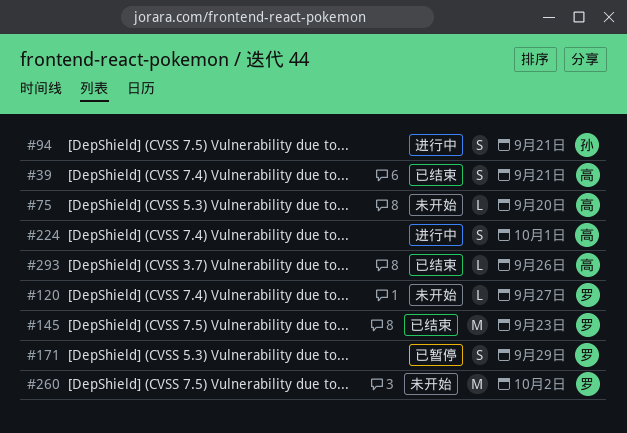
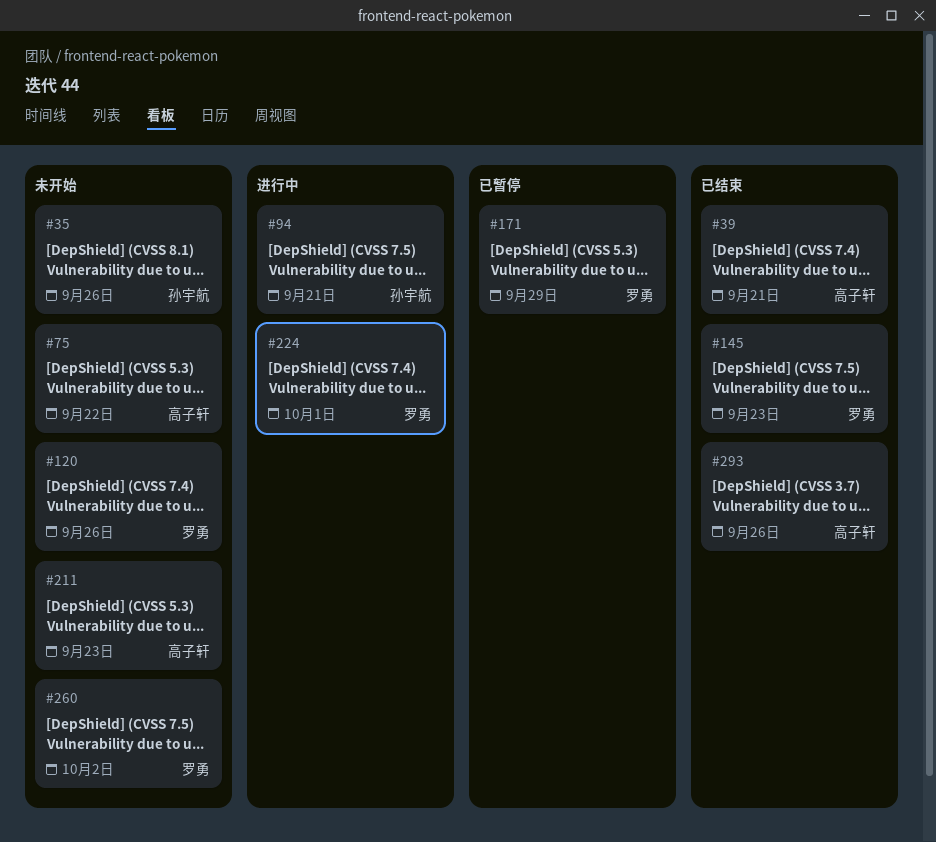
#35: none -> present
#75, due: Sep 20 -> Sep 22
#120, due: Sep 27 -> Sep 26
#211: none -> present
#224, owner: 高子轩 -> 罗勇

